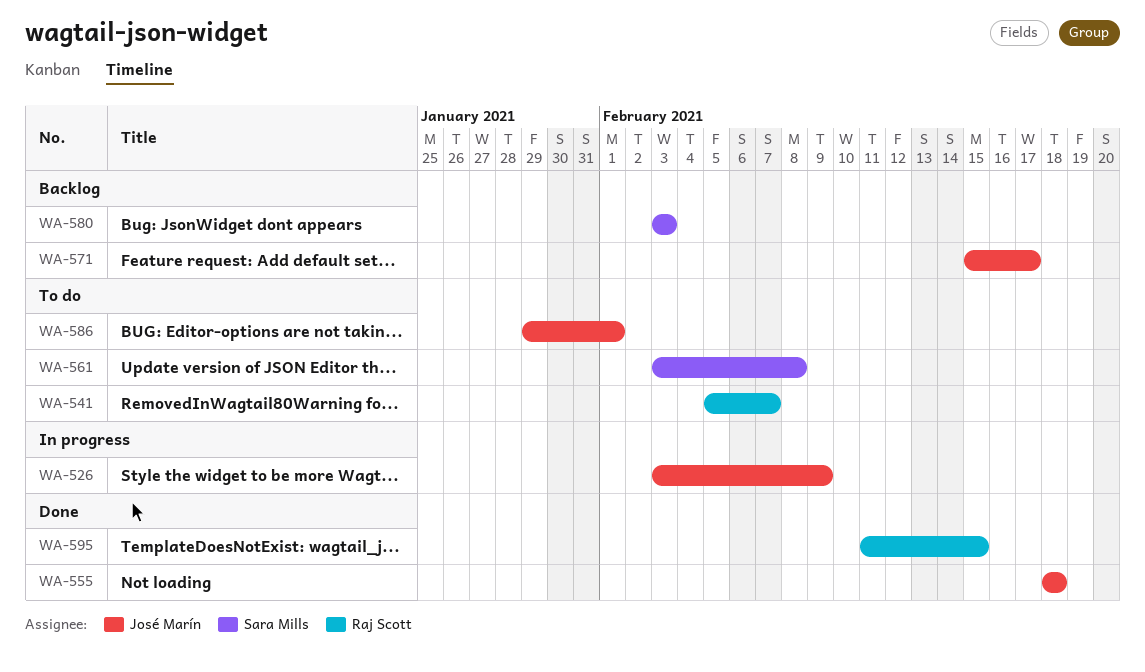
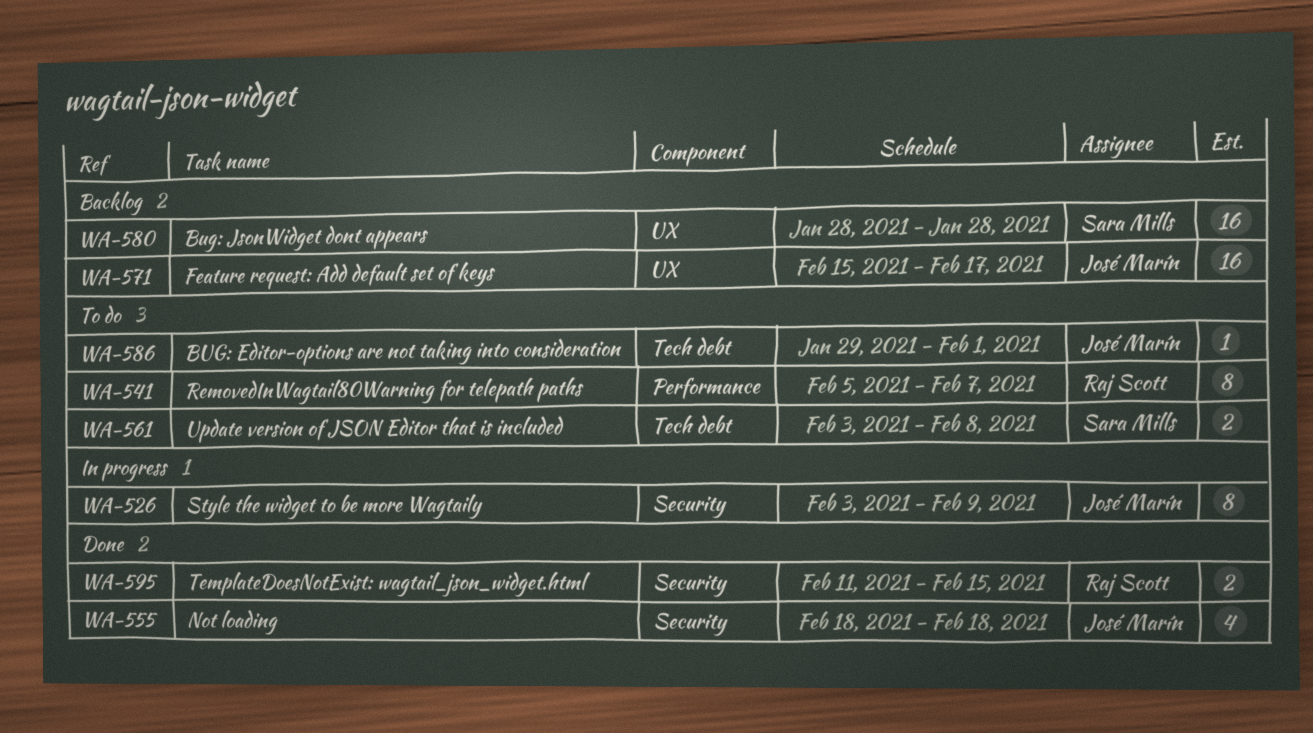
WA-580, start: Feb 3 -> Jan 28
WA-580, due: Feb 3 -> Jan 28

